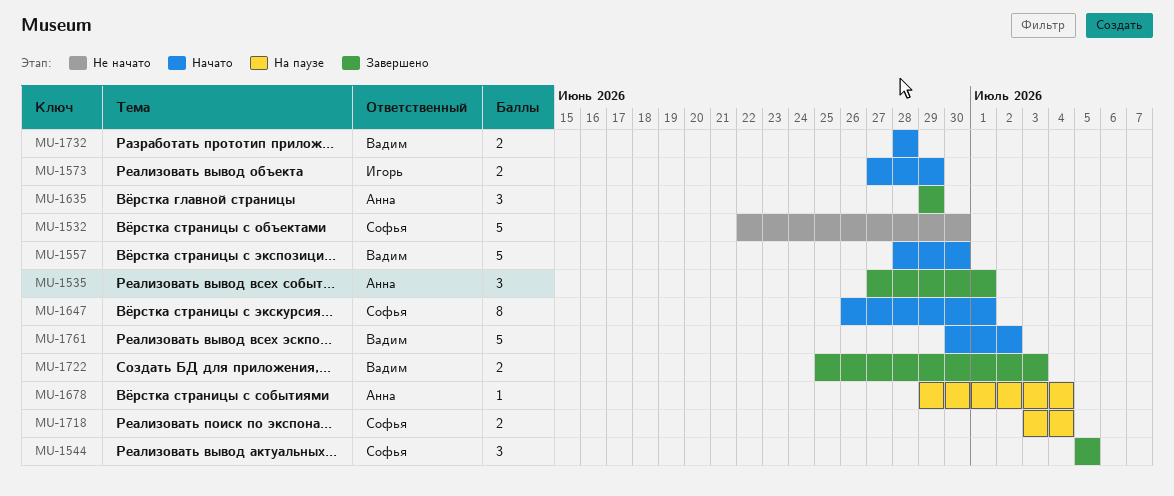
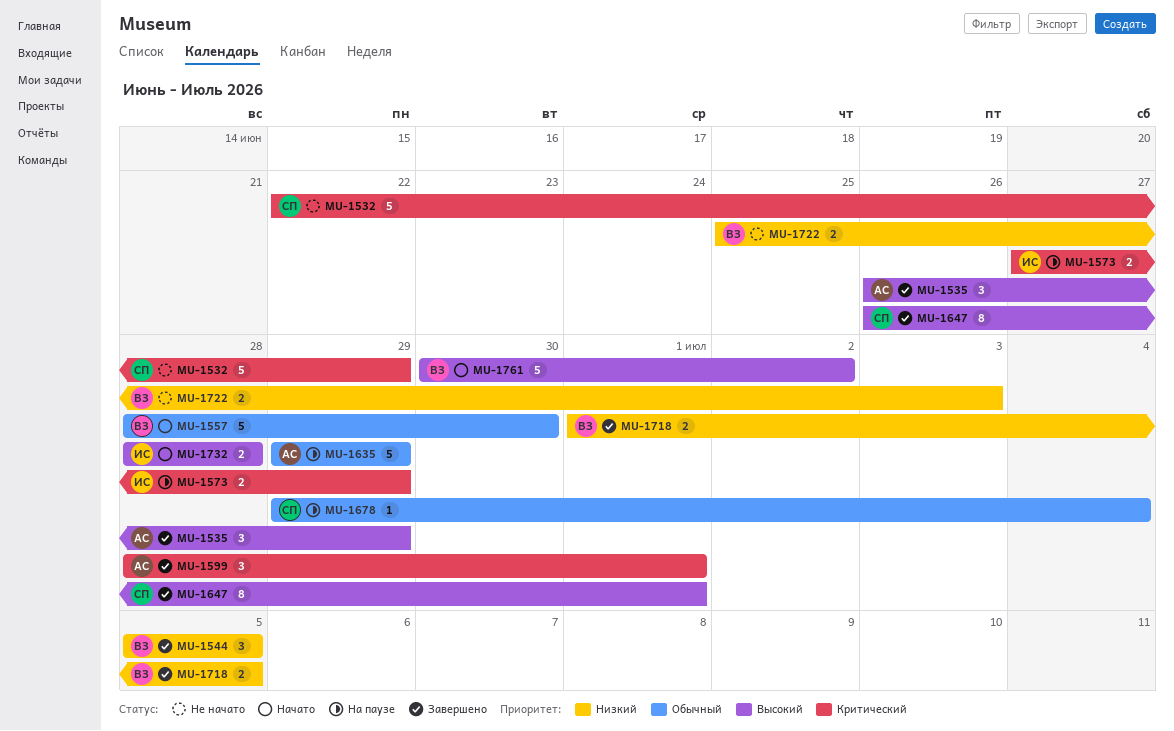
MU-1532, due: Jun 30 -> Jun 29
MU-1535, start: Jun 27 -> Jun 26
MU-1535, due: Jul 1 -> Jun 29
MU-1544, owner: Софья -> Вадим
MU-1573, status: Начато -> На паузе
MU-1599: none -> present
MU-1635, status: Завершено -> На паузе
MU-1635, estimate: 3 -> 5
MU-1647, status: Начато -> Завершено
MU-1678, owner: Анна -> Софья
MU-1718, status: На паузе -> Завершено
MU-1718, owner: Софья -> Вадим
MU-1718, start: Jul 3 -> Jul 1
MU-1718, due: Jul 4 -> Jul 5
MU-1722, status: Завершено -> Не начато
MU-1732, owner: Вадим -> Игорь

